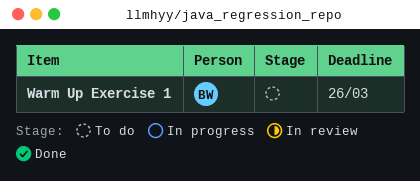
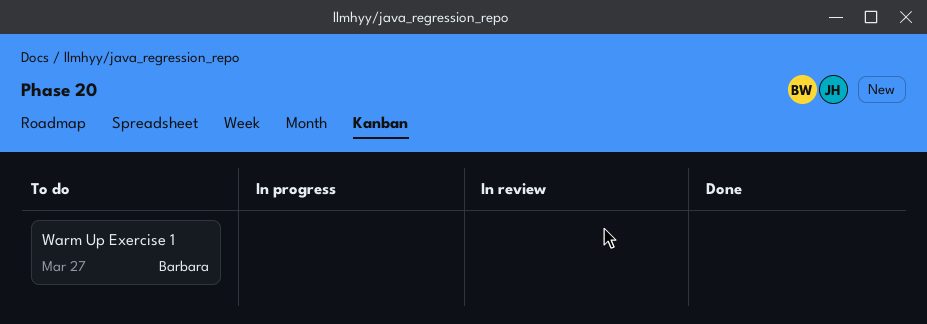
Warm Up Exercise 1, due: Mar 26 -> Mar 27

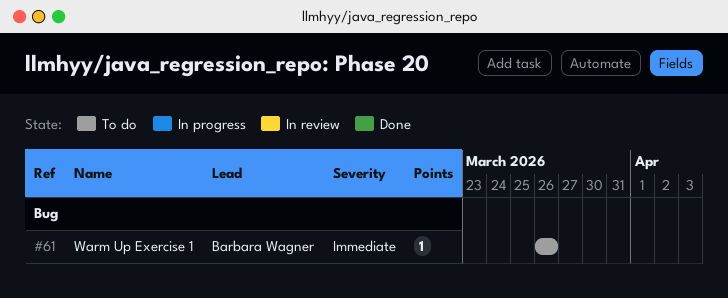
Warm Up Exercise 1, due: Mar 27 -> Mar 26

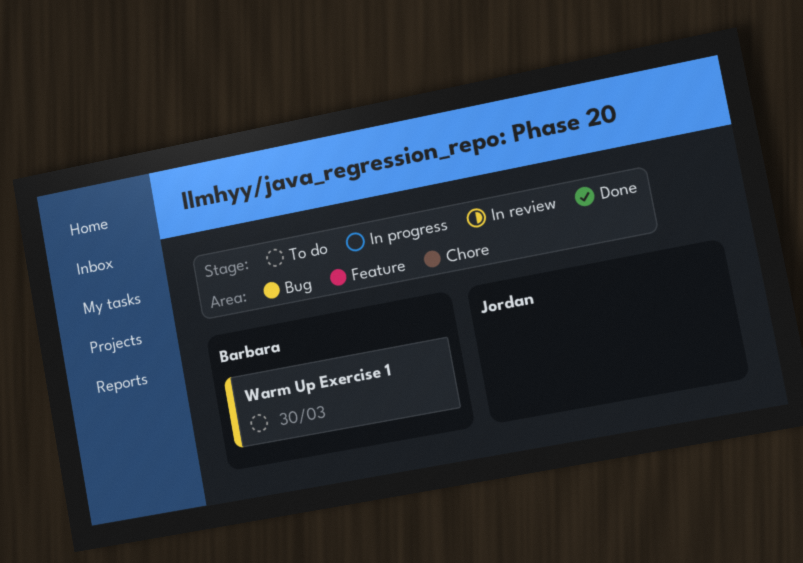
Warm Up Exercise 1, due: Mar 26 -> Mar 30

